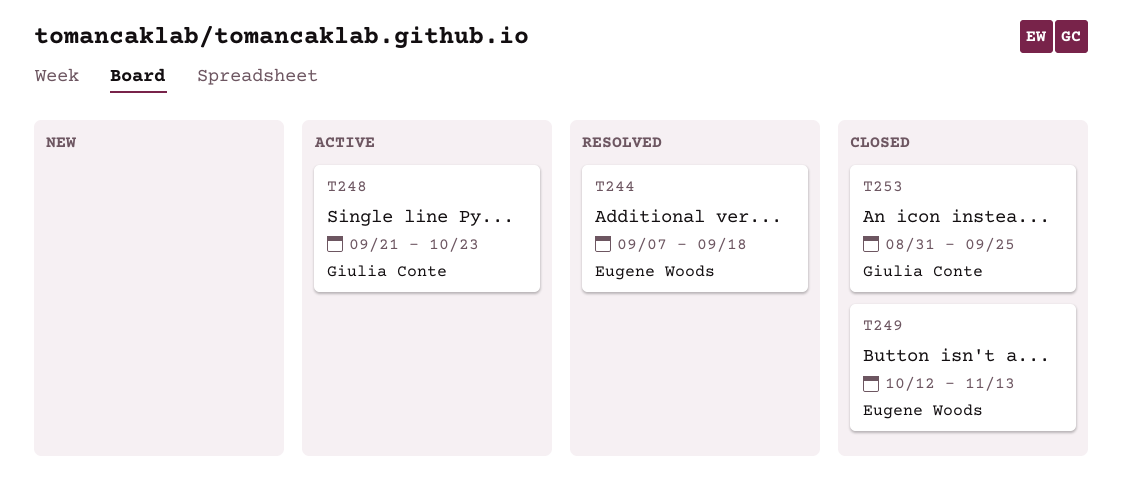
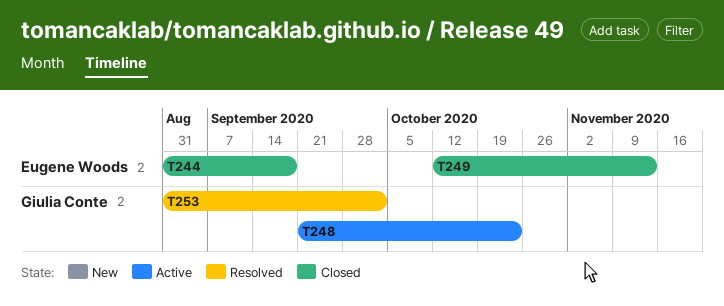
T244, status: Resolved -> Closed
T244, start: Sep 7 -> Aug 31
T253, status: Closed -> Resolved
T253, due: Sep 25 -> Oct 2

